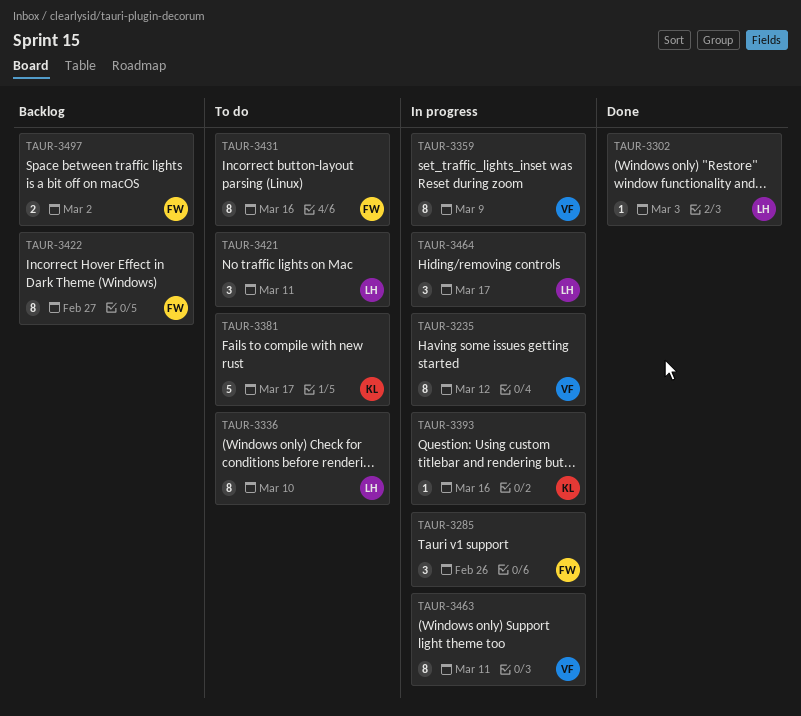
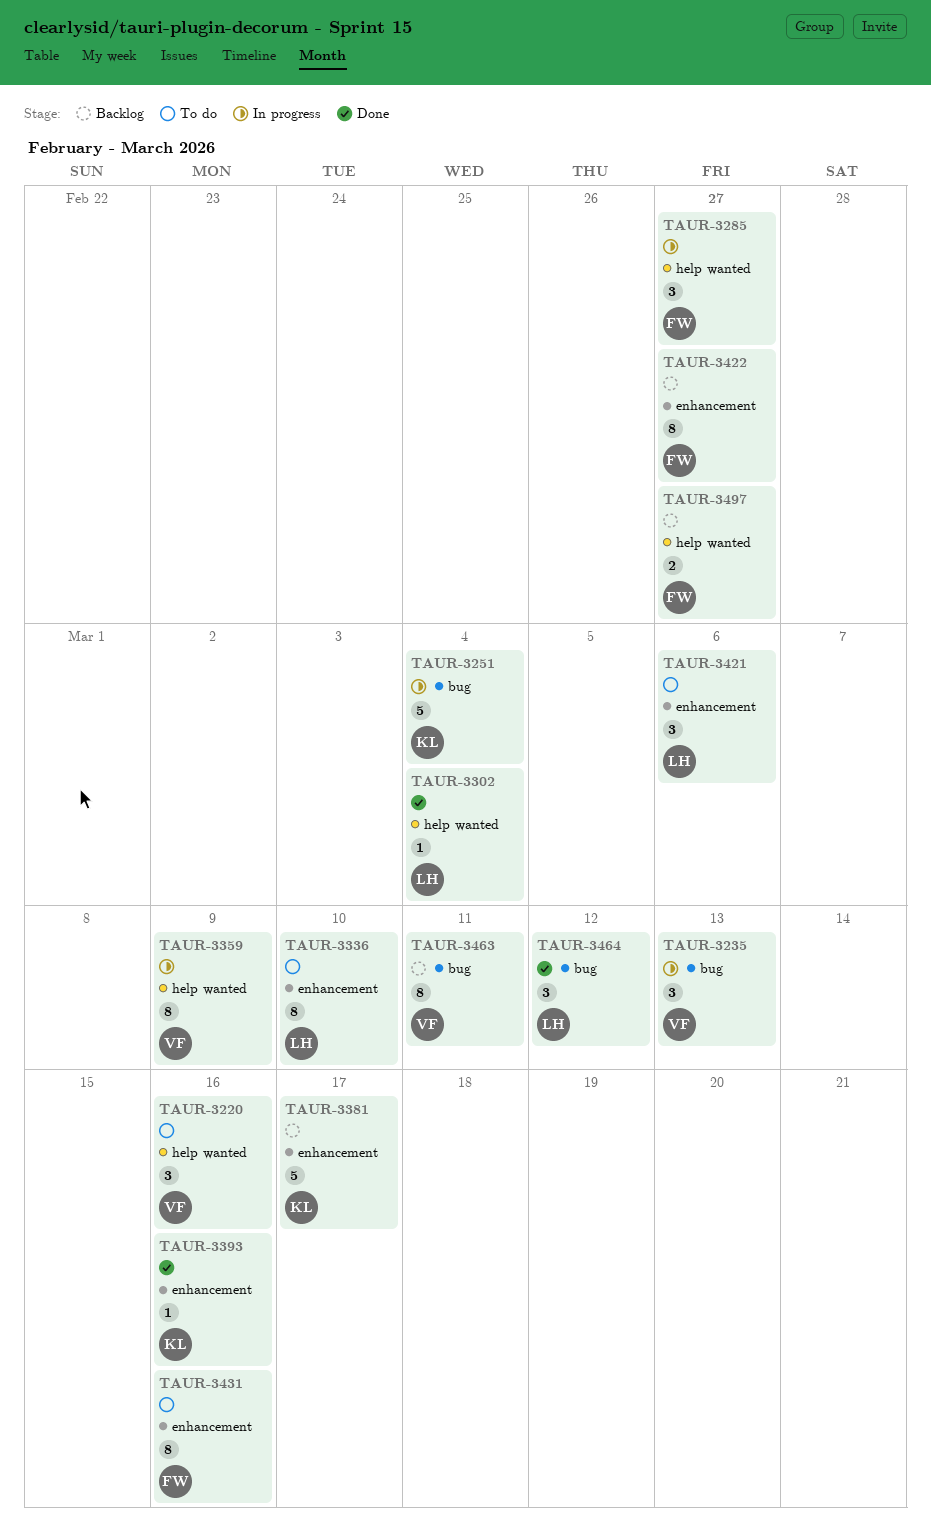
TAUR-3220: none -> present
TAUR-3235, estimate: 8 -> 3
TAUR-3235, due: Mar 12 -> Mar 13
TAUR-3251: none -> present
TAUR-3285, due: Feb 26 -> Feb 27
TAUR-3302, due: Mar 3 -> Mar 4
TAUR-3381, status: To do -> Backlog
TAUR-3393, status: In progress -> Done
TAUR-3421, due: Mar 11 -> Mar 6
TAUR-3463, status: In progress -> Backlog
TAUR-3464, status: In progress -> Done
TAUR-3464, due: Mar 17 -> Mar 12
TAUR-3497, due: Mar 2 -> Feb 27

